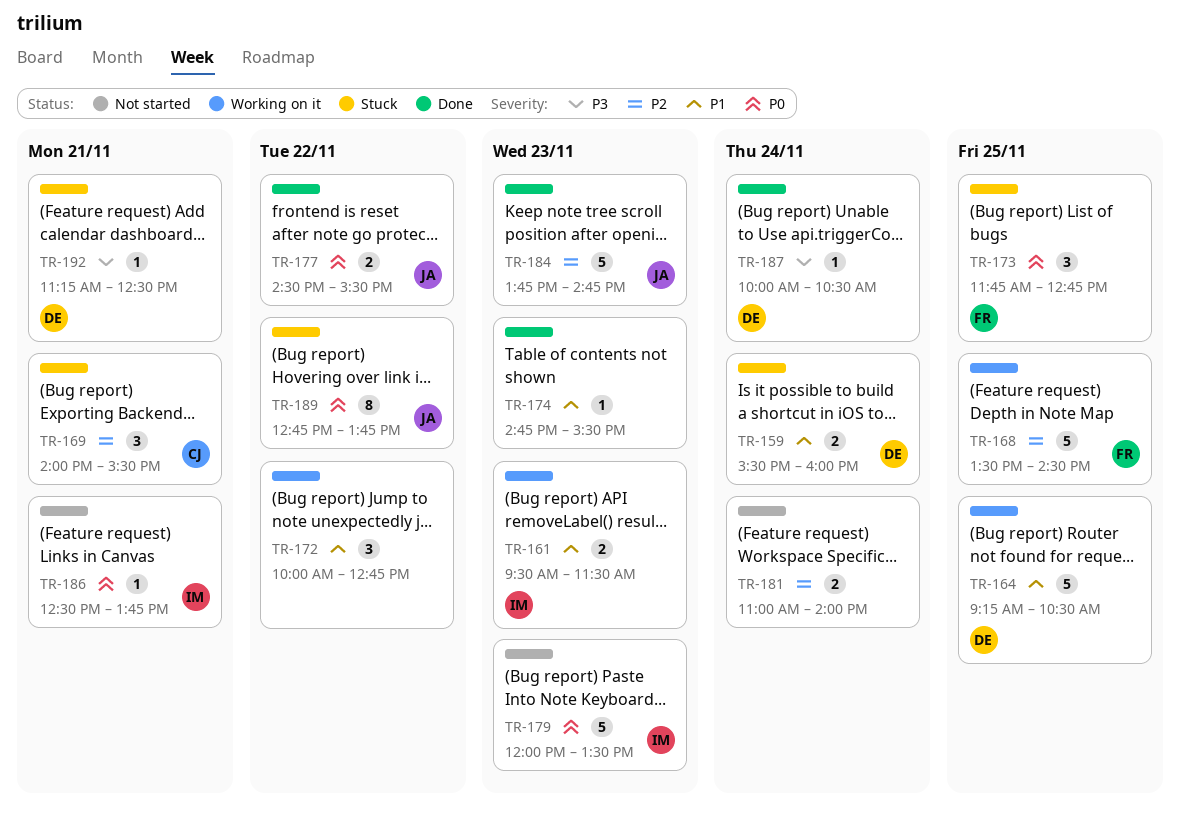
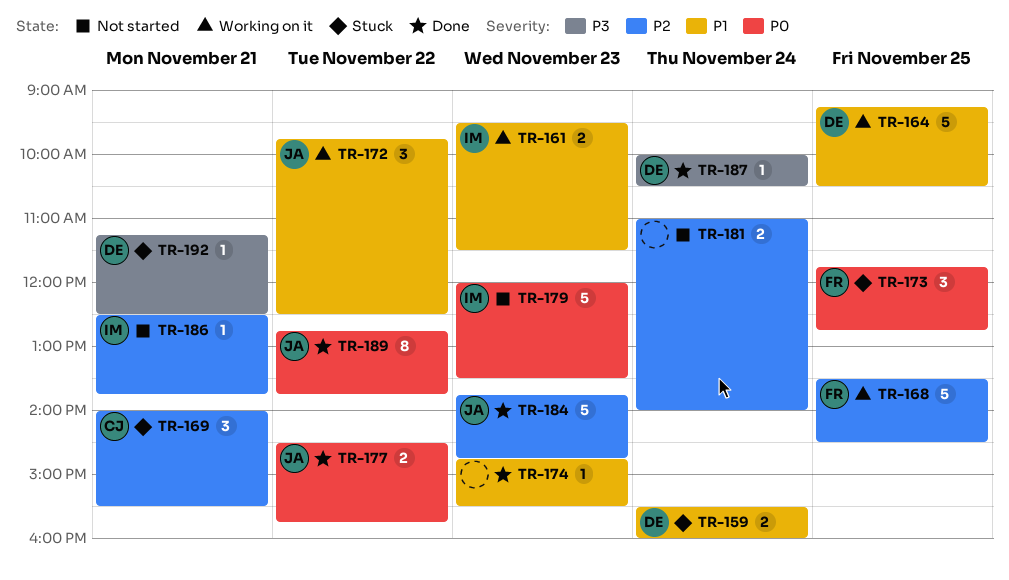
TR-172, owner: none -> JA
TR-172, begins: 10:00 -> 09:45
TR-172, ends: 12:45 -> 12:30
TR-177, ends: 15:30 -> 15:45
TR-186, priority: P0 -> P2
TR-189, status: Stuck -> Done

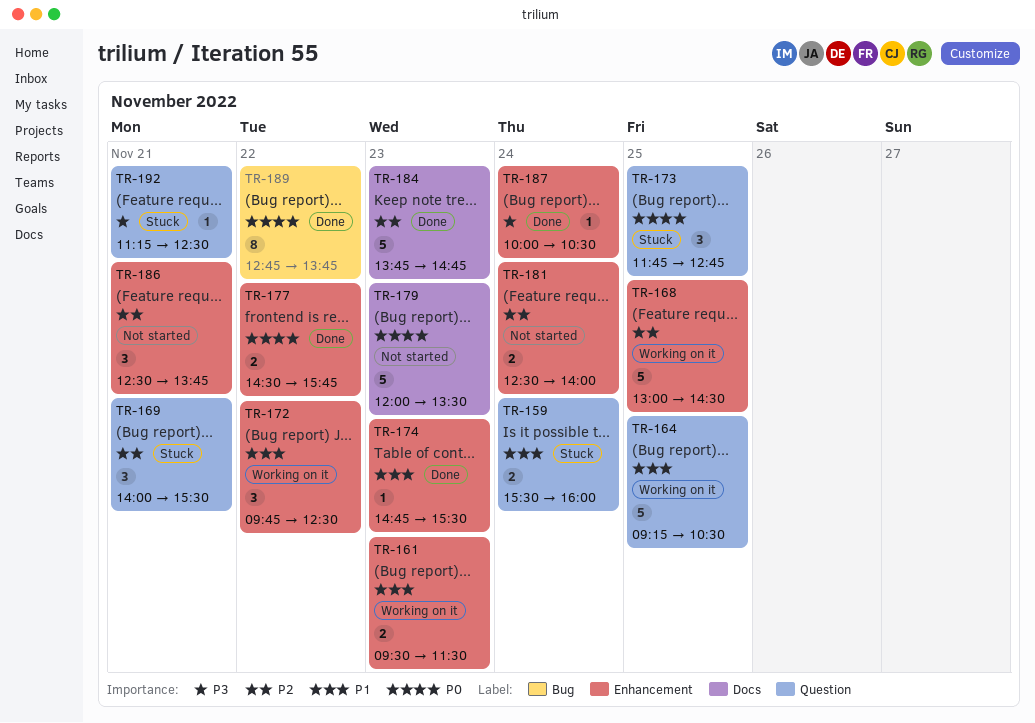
TR-168, begins: 13:30 -> 13:00
TR-181, begins: 11:00 -> 12:30
TR-186, estimate: 1 -> 3

